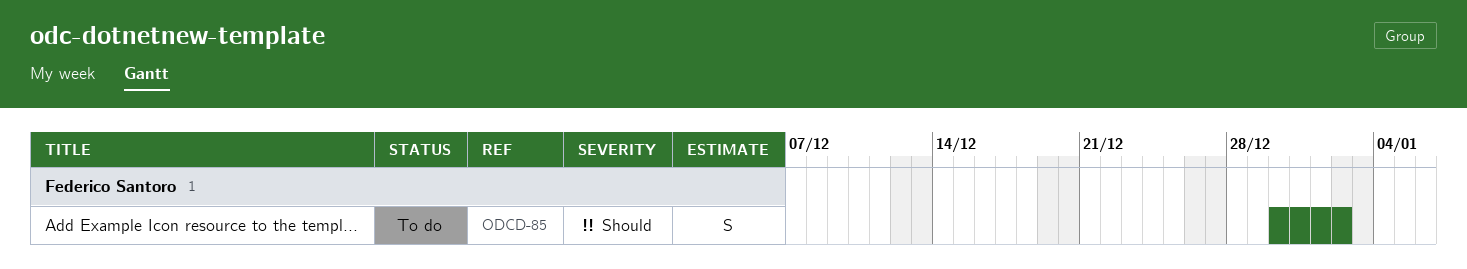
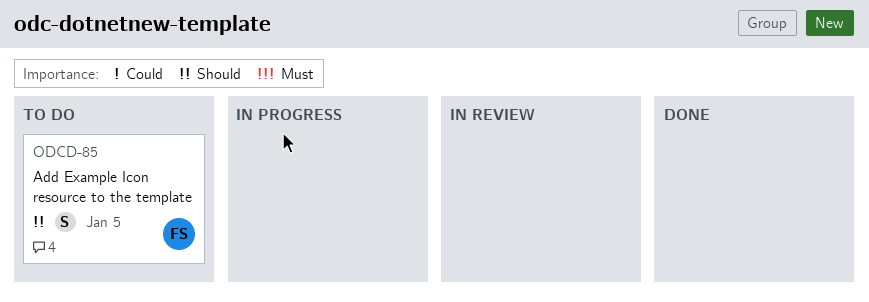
ODCD-85, due: Jan 2 -> Jan 5

